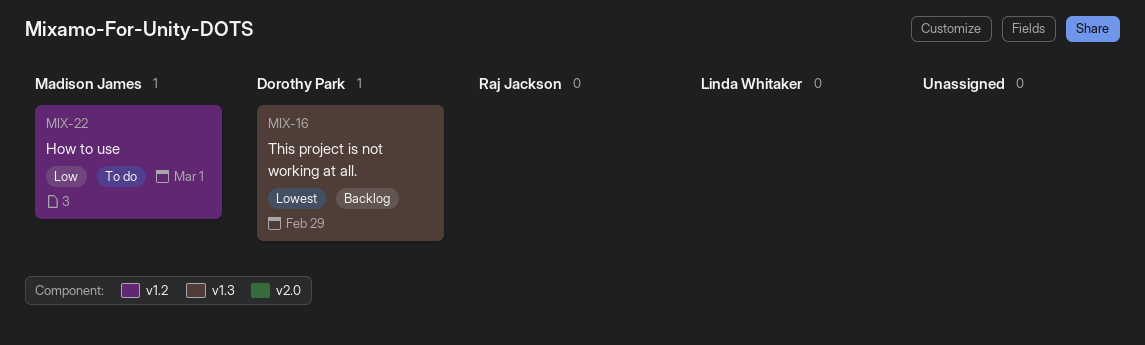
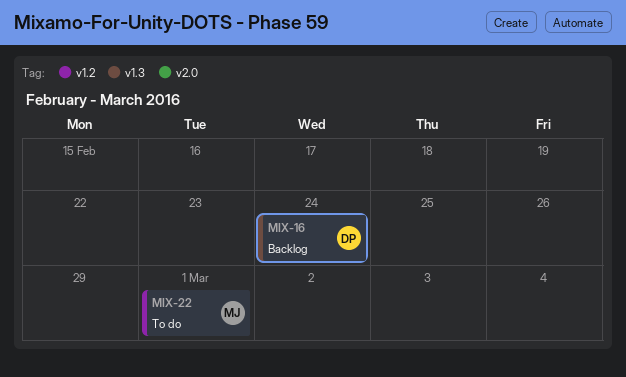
MIX-16, due: Feb 29 -> Feb 24

